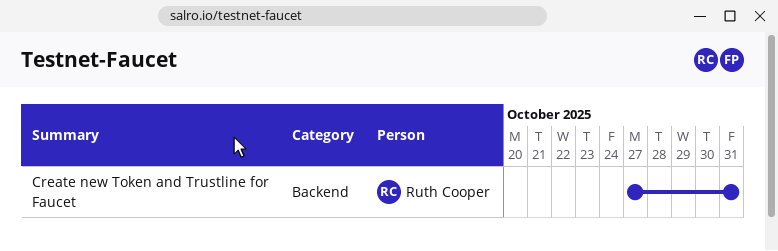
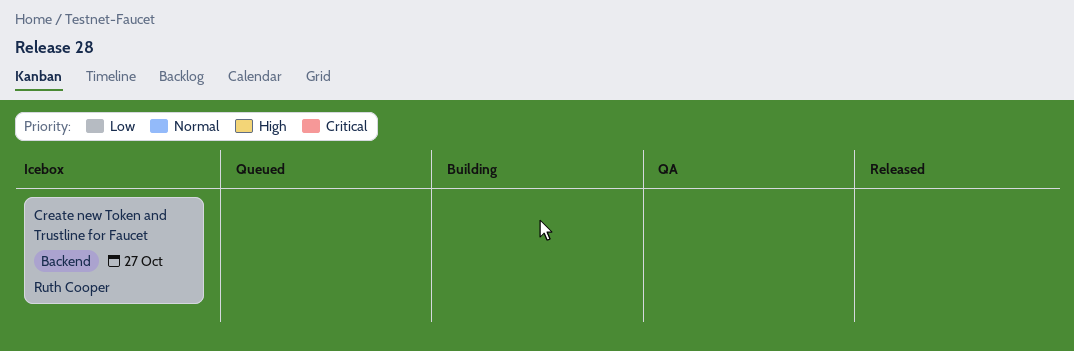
Create new Token and Trustline for Faucet, due: Oct 31 -> Oct 27

